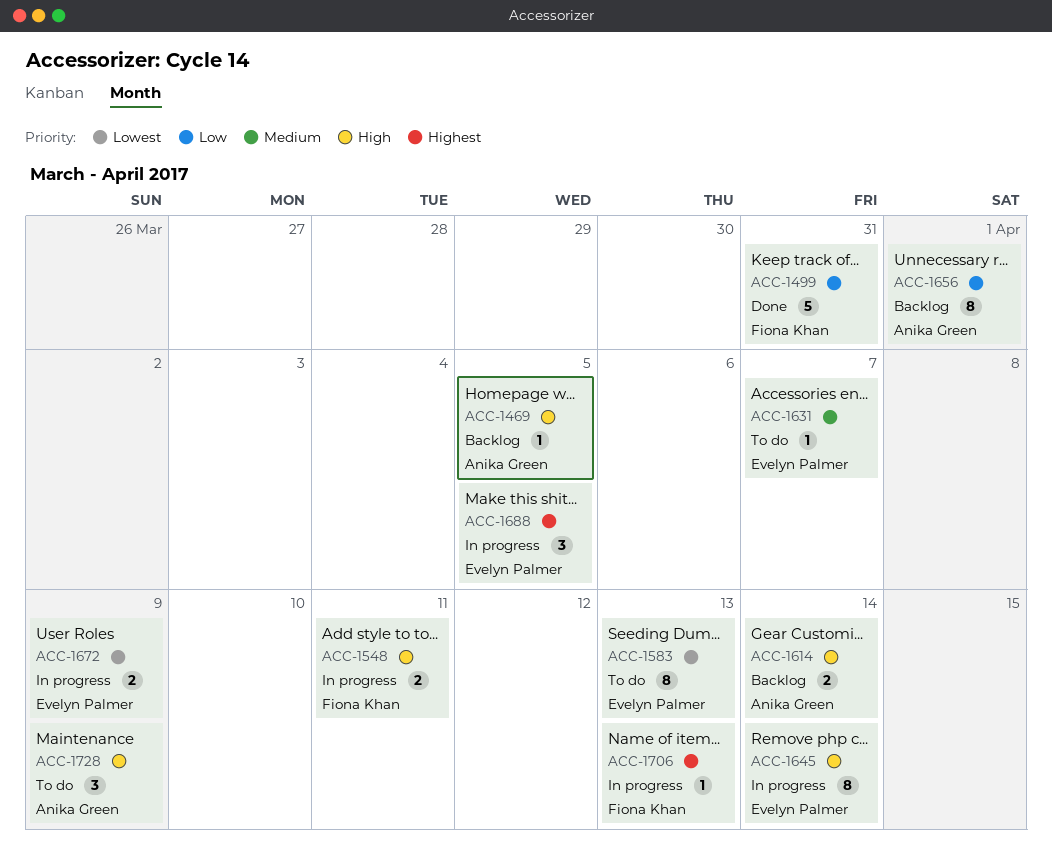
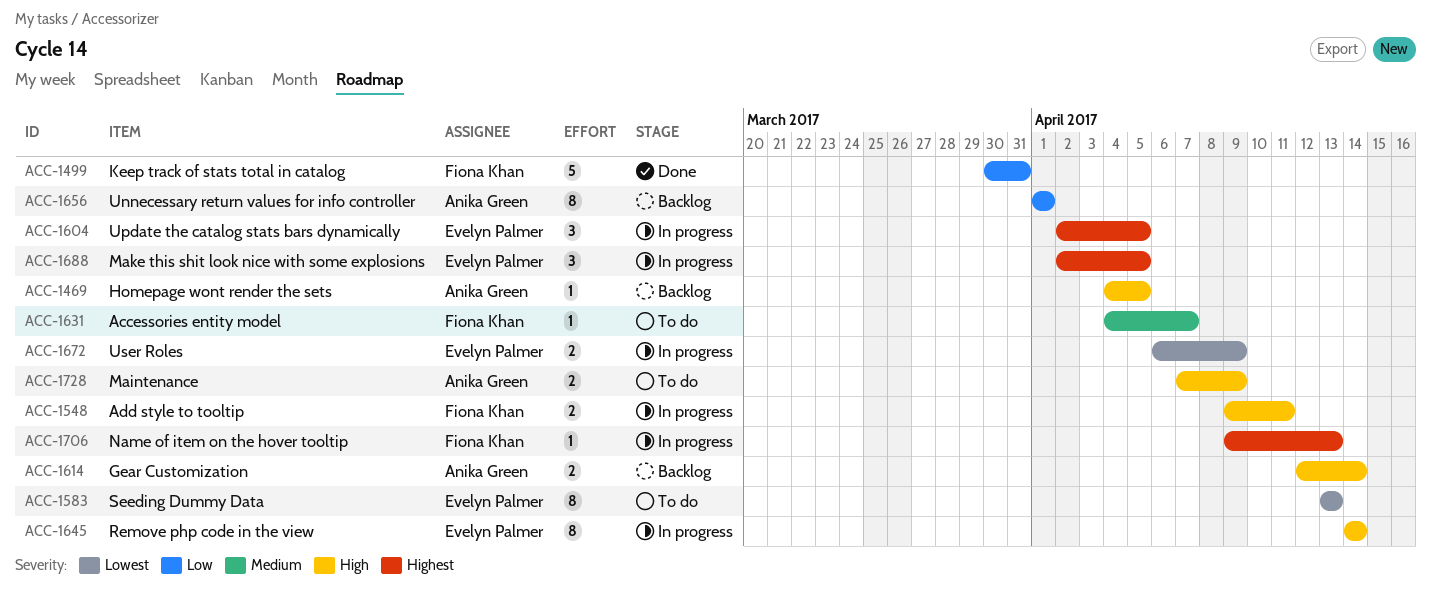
ACC-1604: none -> present
ACC-1631, owner: Evelyn Palmer -> Fiona Khan
ACC-1728, estimate: 3 -> 2

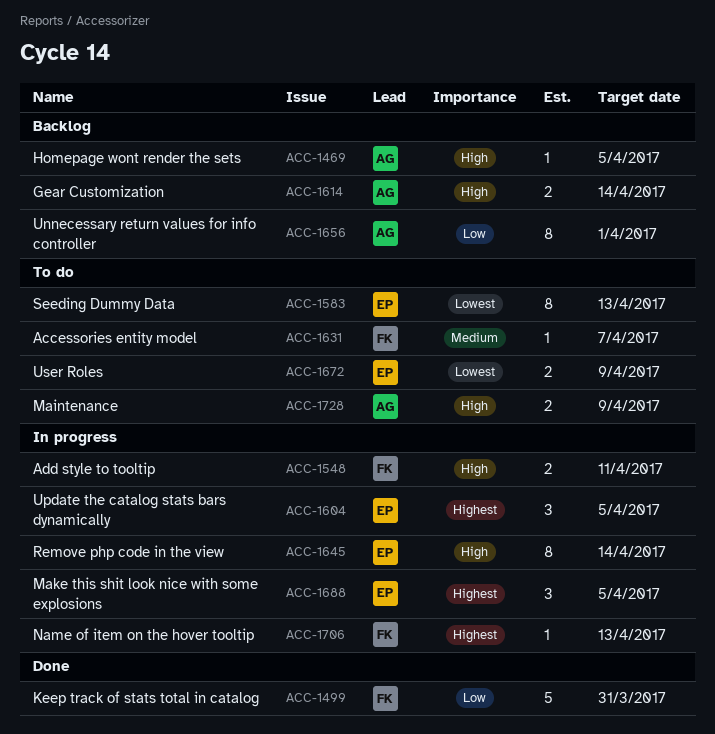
ACC-1672, status: In progress -> To do

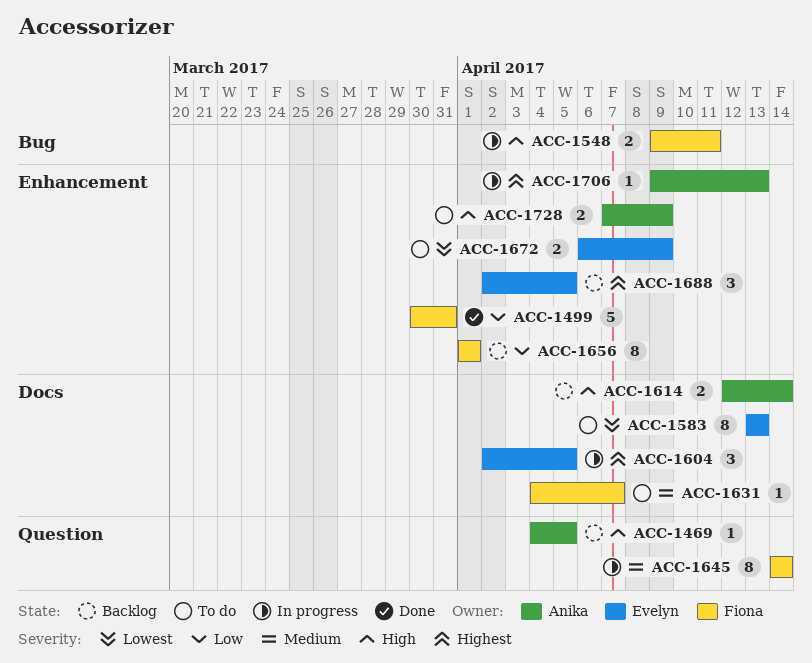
ACC-1645, owner: Evelyn -> Fiona
ACC-1645, priority: High -> Medium
ACC-1656, owner: Anika -> Fiona
ACC-1688, status: In progress -> Backlog
ACC-1706, owner: Fiona -> Anika

